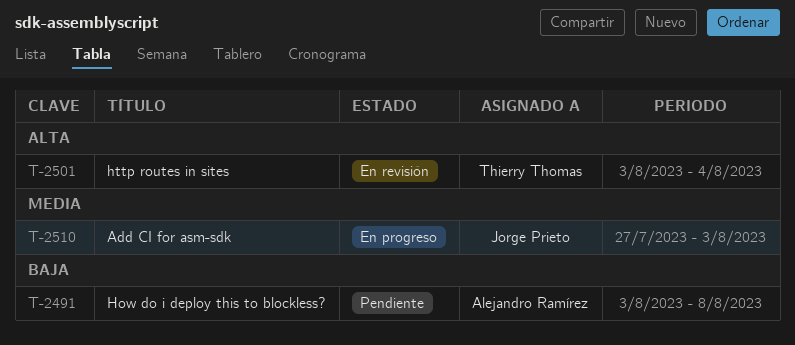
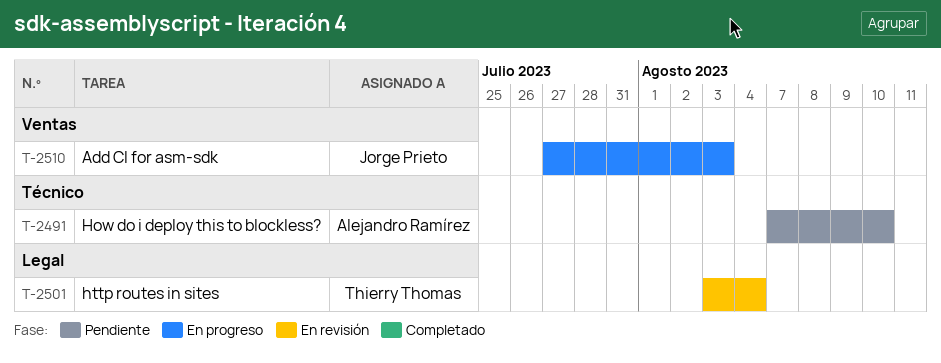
T-2491, start: Aug 3 -> Aug 7
T-2491, due: Aug 8 -> Aug 10

